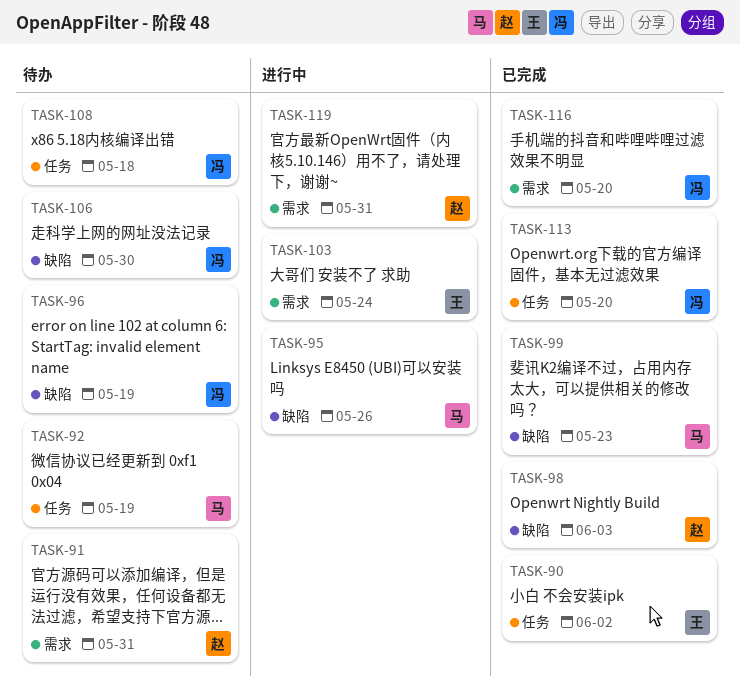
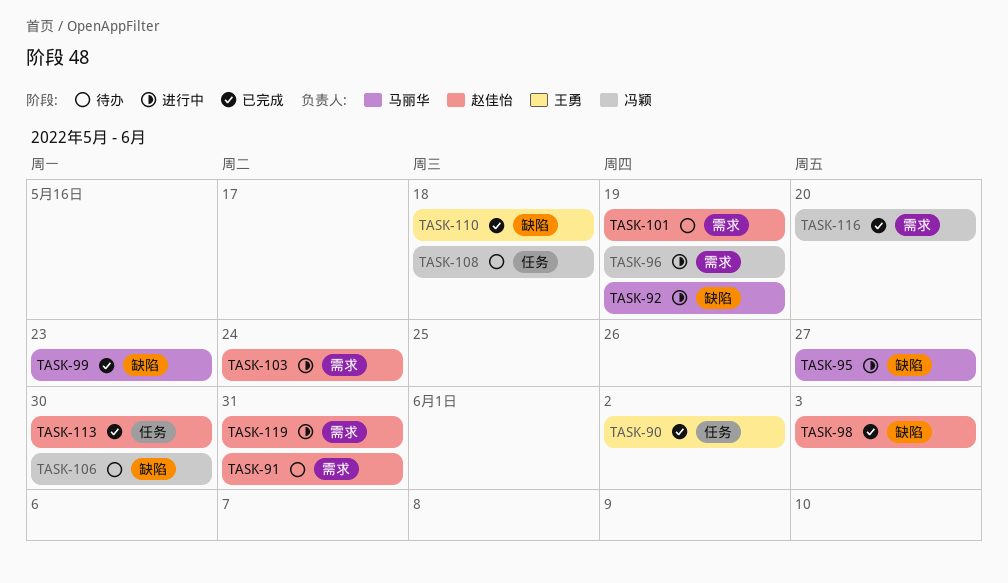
TASK-92, status: 待办 -> 进行中
TASK-92, label: 任务 -> 缺陷
TASK-95, due: May 26 -> May 27
TASK-96, status: 待办 -> 进行中
TASK-96, label: 缺陷 -> 需求
TASK-101: none -> present
TASK-103, owner: 王勇 -> 赵佳怡
TASK-110: none -> present
TASK-113, owner: 冯颖 -> 赵佳怡
TASK-113, due: May 20 -> May 30

